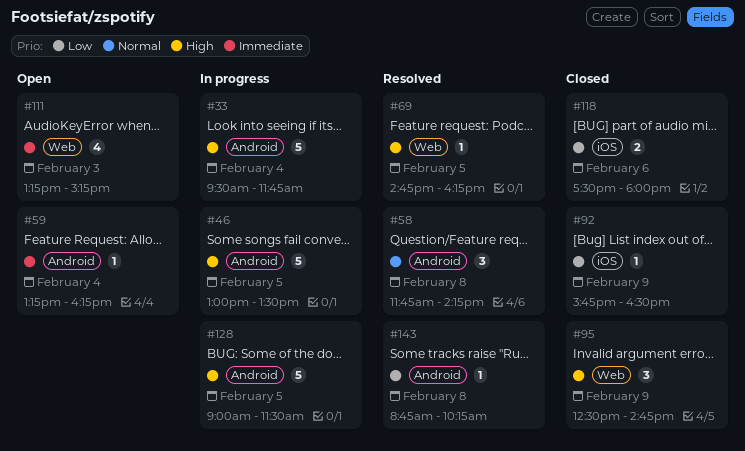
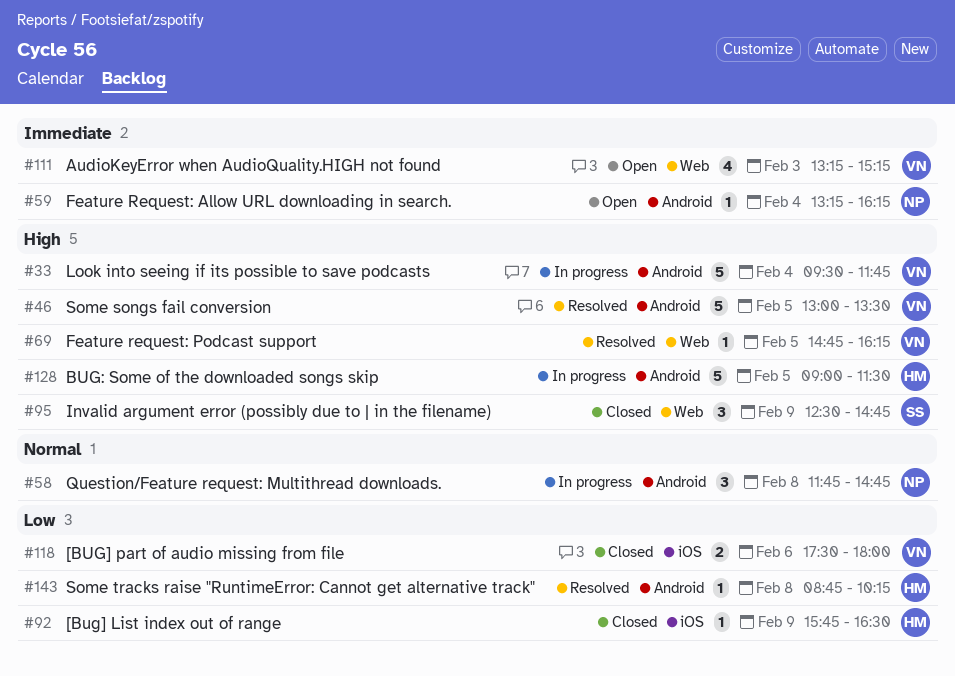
#46, status: In progress -> Resolved
#58, status: Resolved -> In progress
#58, ends: 14:15 -> 14:45

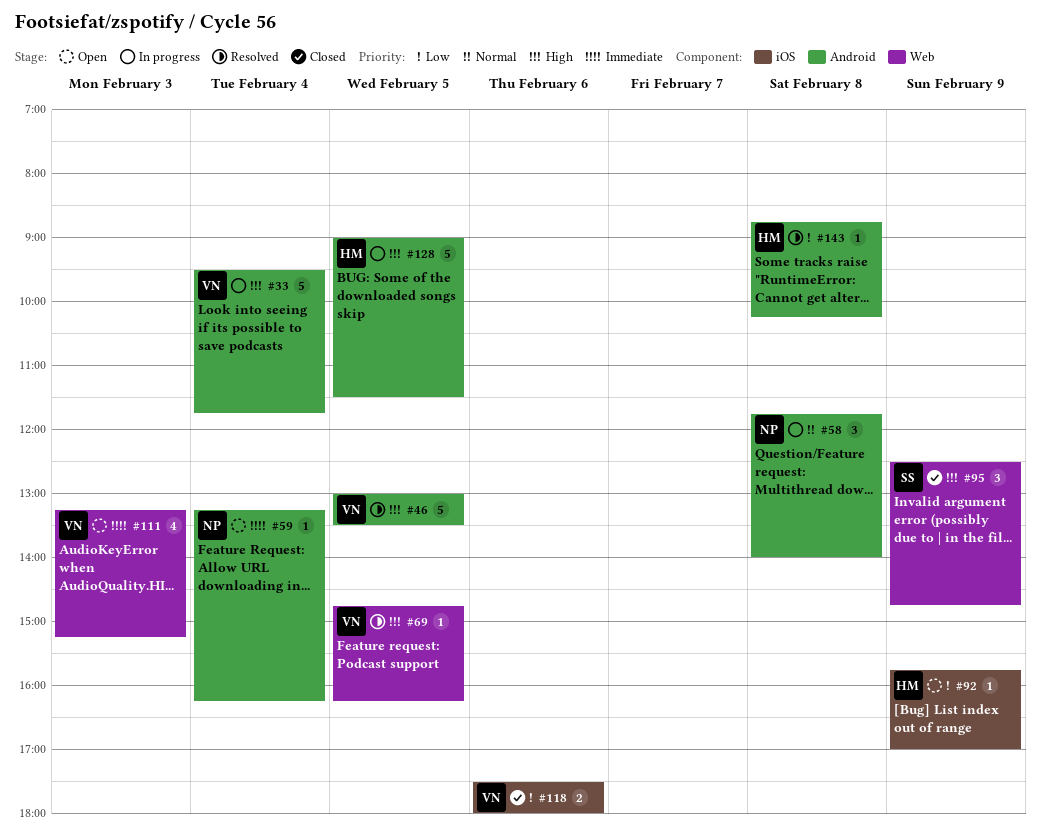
#58, ends: 14:45 -> 14:00
#92, status: Closed -> Open
#92, ends: 16:30 -> 17:00

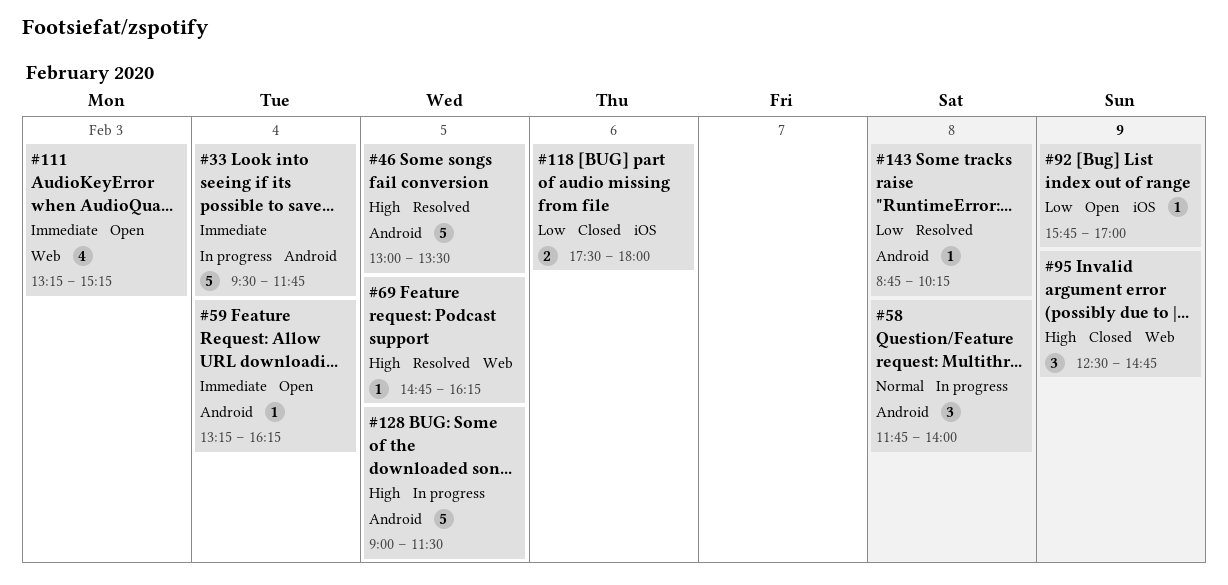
#33, priority: High -> Immediate

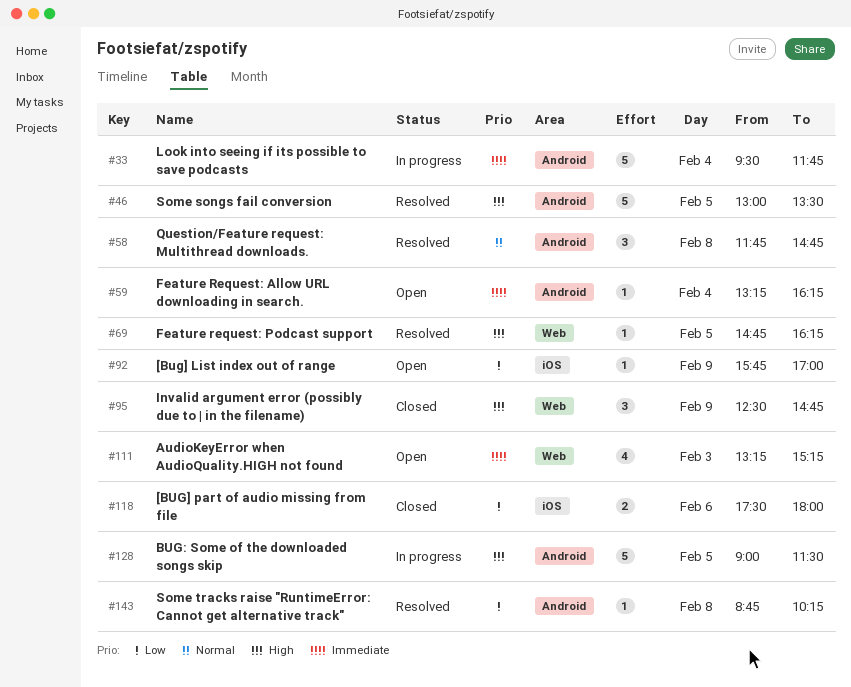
#58, status: In progress -> Resolved
#58, ends: 14:00 -> 14:45

